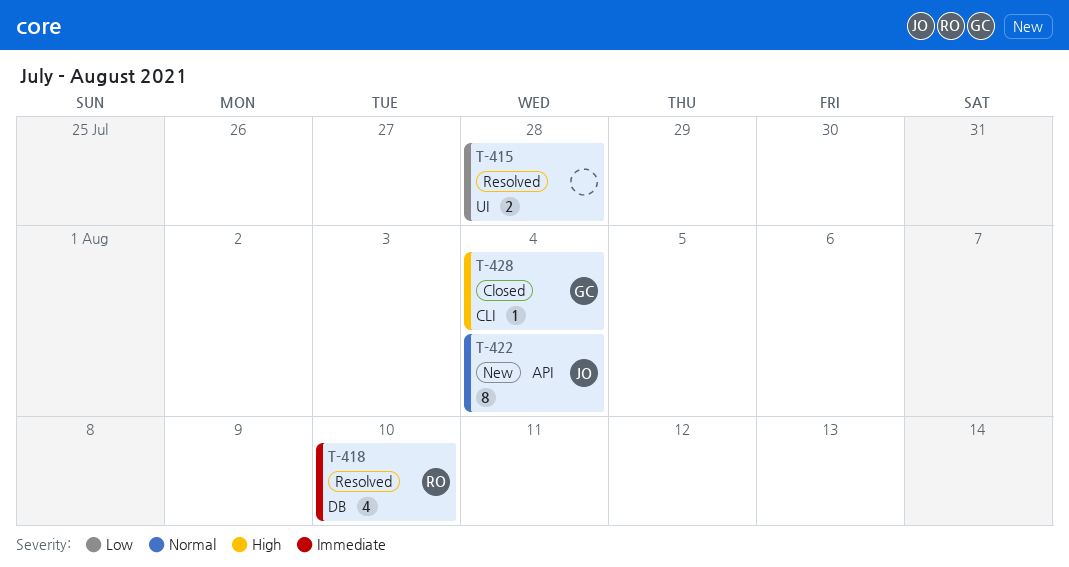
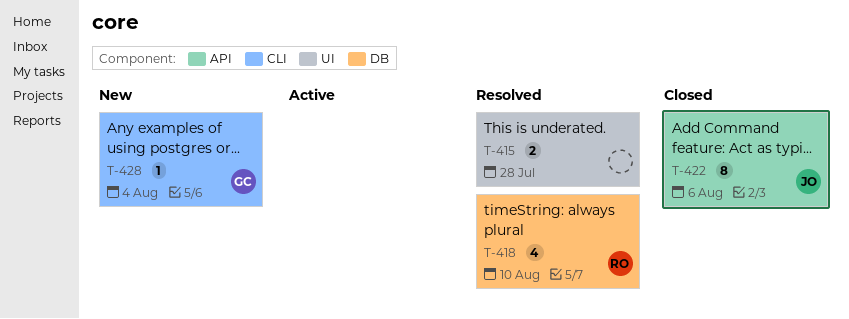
T-422, status: New -> Closed
T-422, due: Aug 4 -> Aug 6
T-428, status: Closed -> New

